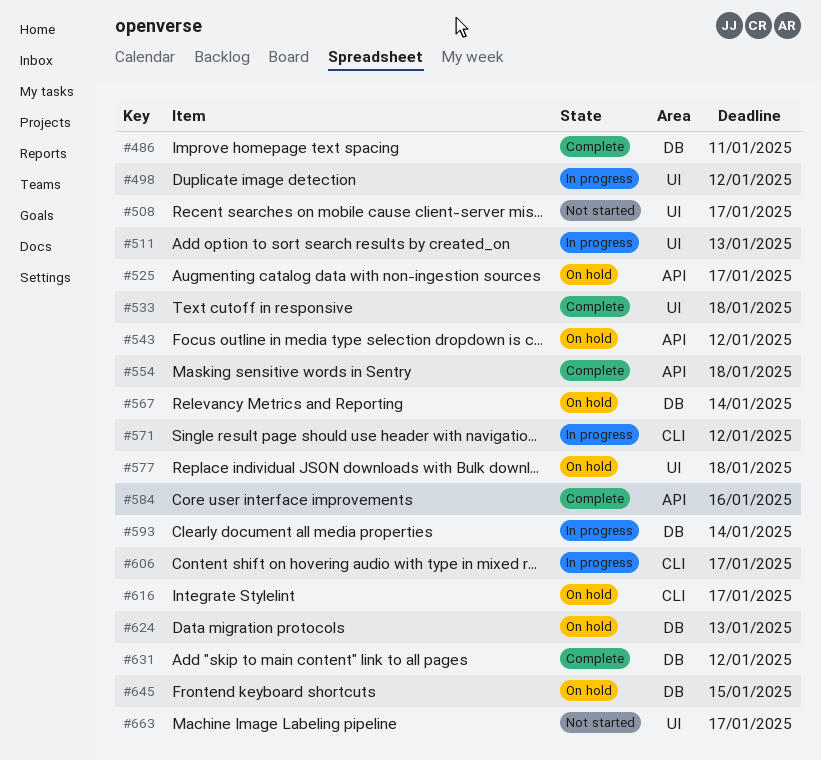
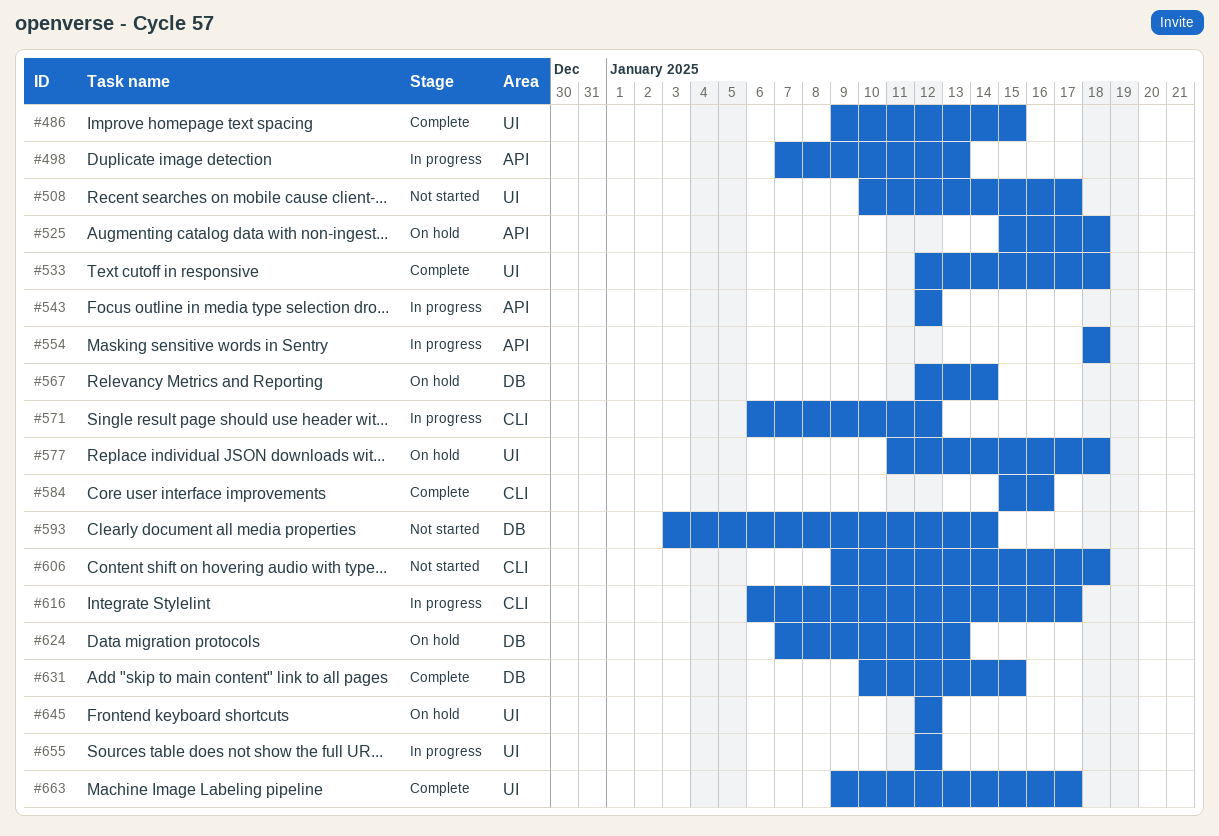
#486, label: DB -> UI
#486, due: Jan 11 -> Jan 15
#498, label: UI -> API
#498, due: Jan 12 -> Jan 13
#511: present -> none
#525, due: Jan 17 -> Jan 18
#543, status: On hold -> In progress
#554, status: Complete -> In progress
#584, label: API -> CLI
#593, status: In progress -> Not started
#606, status: In progress -> Not started
#606, due: Jan 17 -> Jan 18
#616, status: On hold -> In progress
#631, due: Jan 12 -> Jan 15
#645, label: DB -> UI
#645, due: Jan 15 -> Jan 12
#655: none -> present
#663, status: Not started -> Complete

